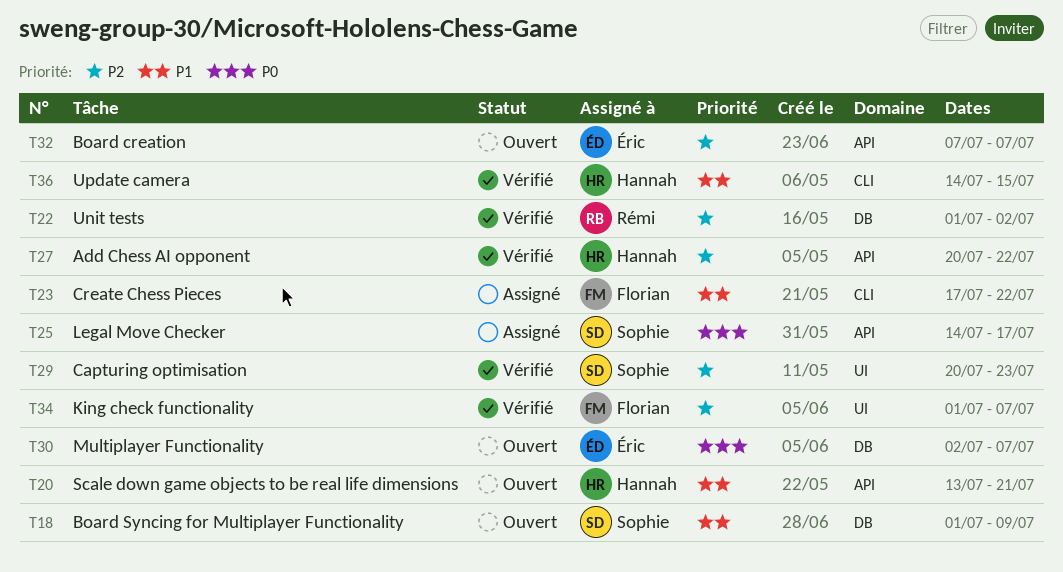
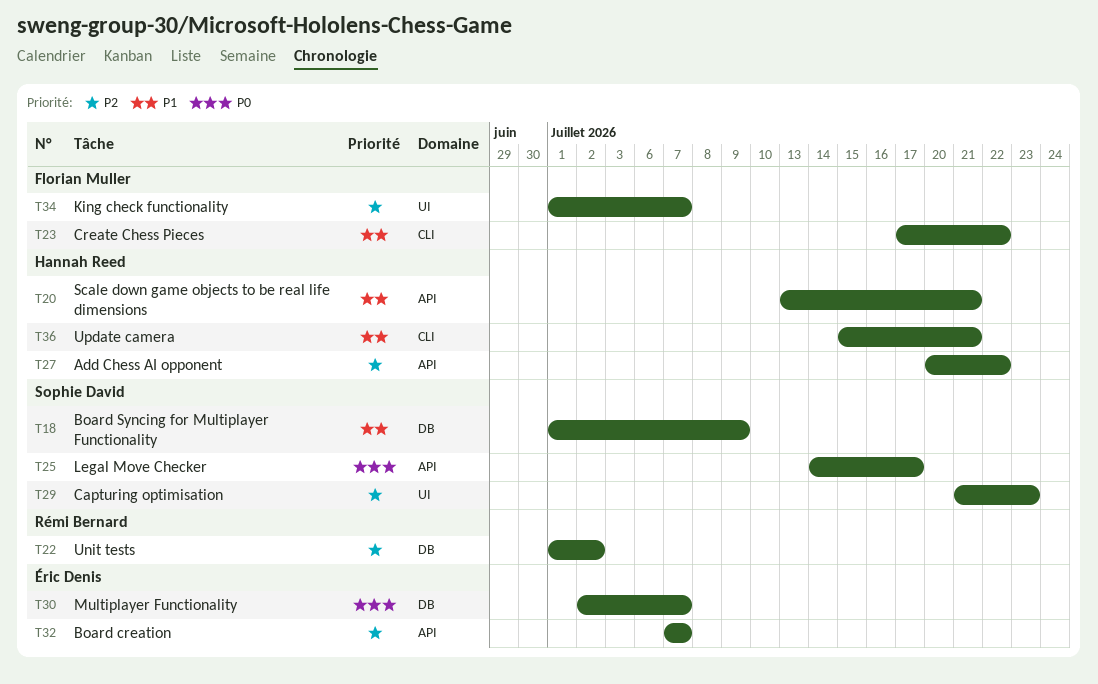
T29, start: Jul 20 -> Jul 21
T36, start: Jul 14 -> Jul 15
T36, due: Jul 15 -> Jul 21

